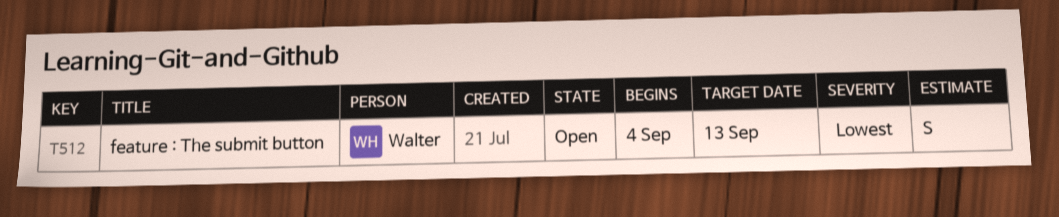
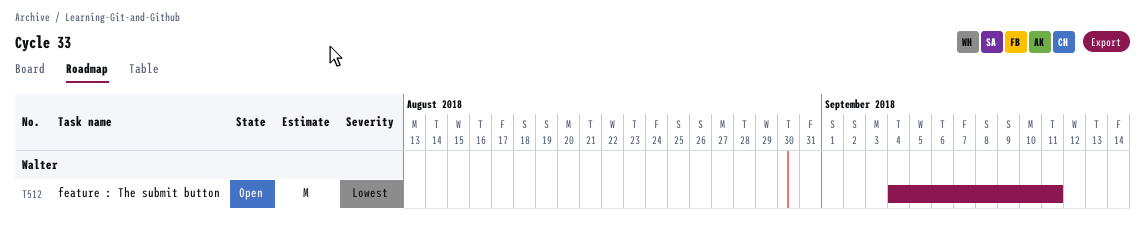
T512, estimate: S -> M
T512, due: Sep 13 -> Sep 11

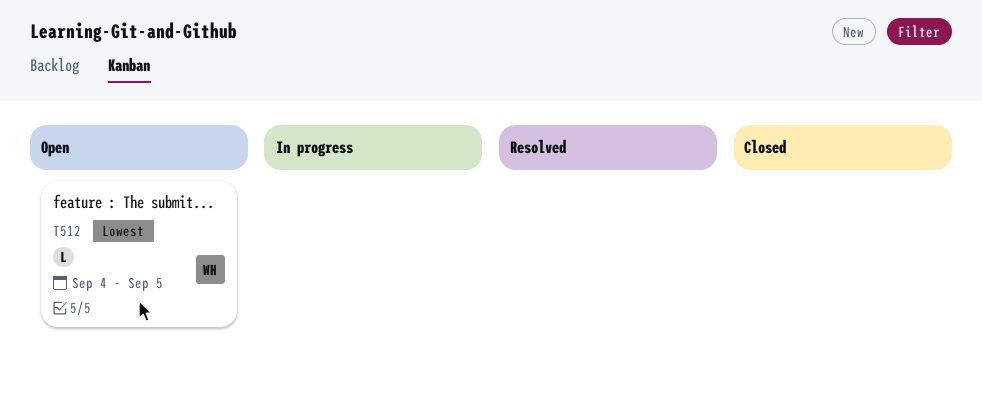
T512, estimate: M -> L
T512, due: Sep 11 -> Sep 5

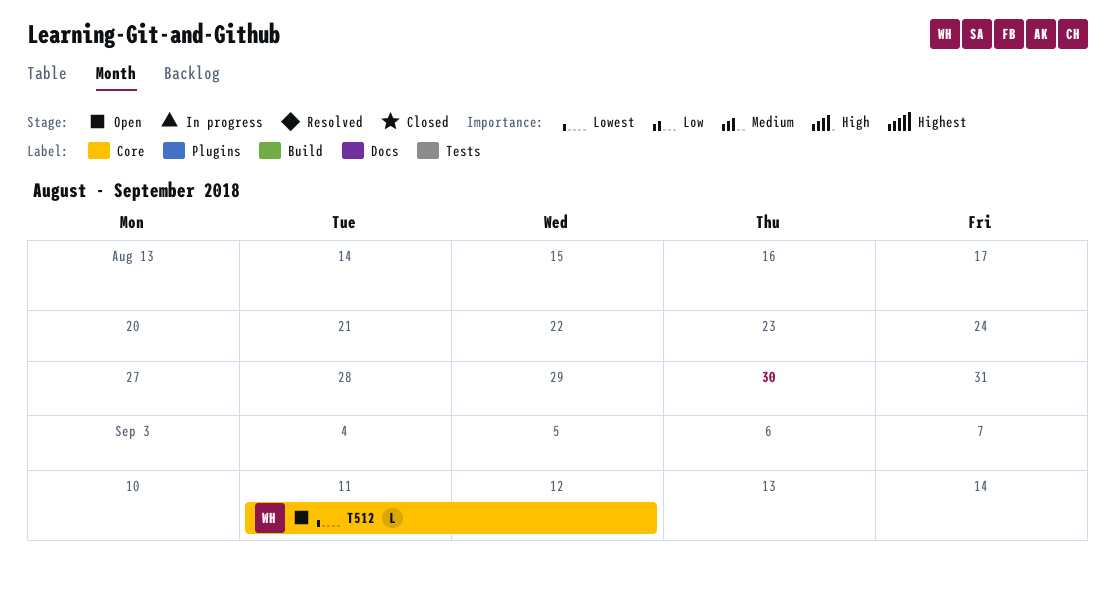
T512, start: Sep 4 -> Sep 11
T512, due: Sep 5 -> Sep 12

